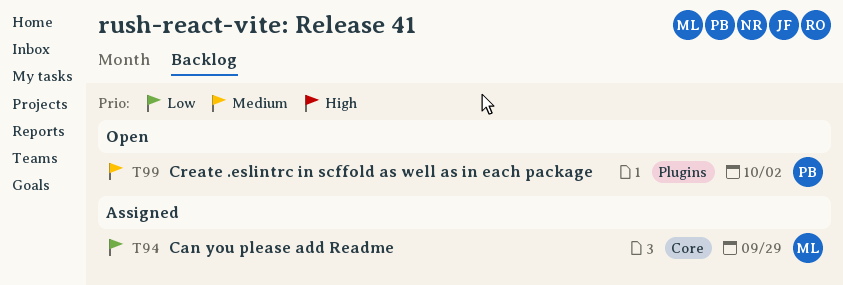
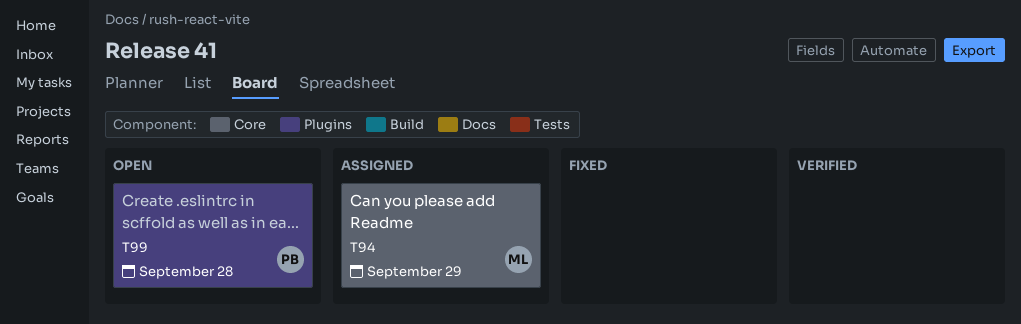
T99, due: Oct 2 -> Sep 28

